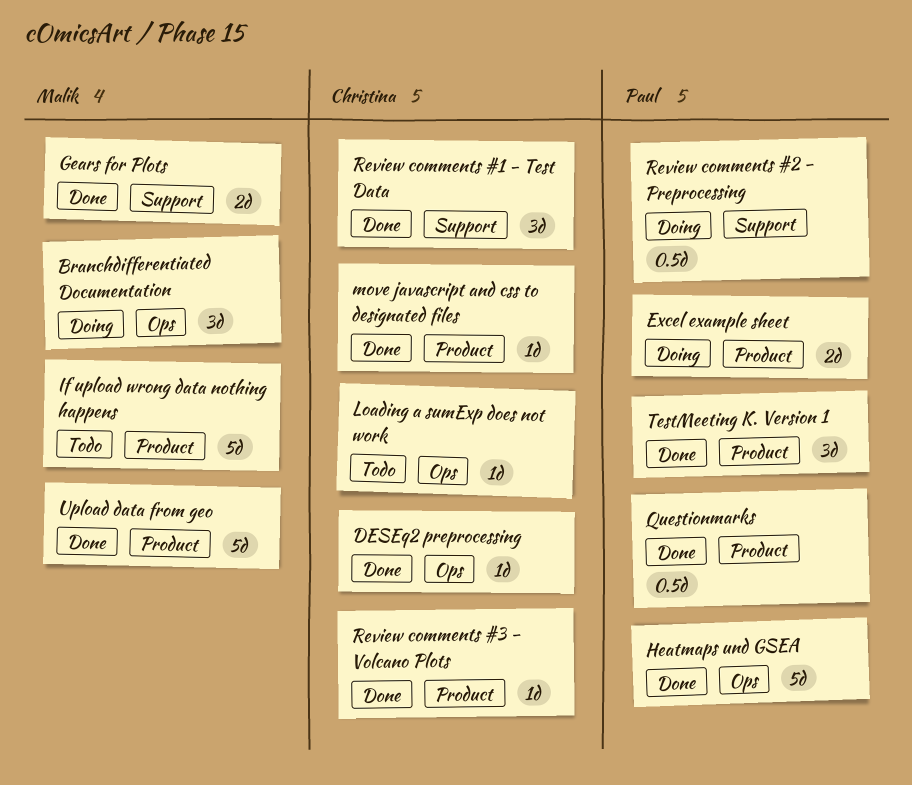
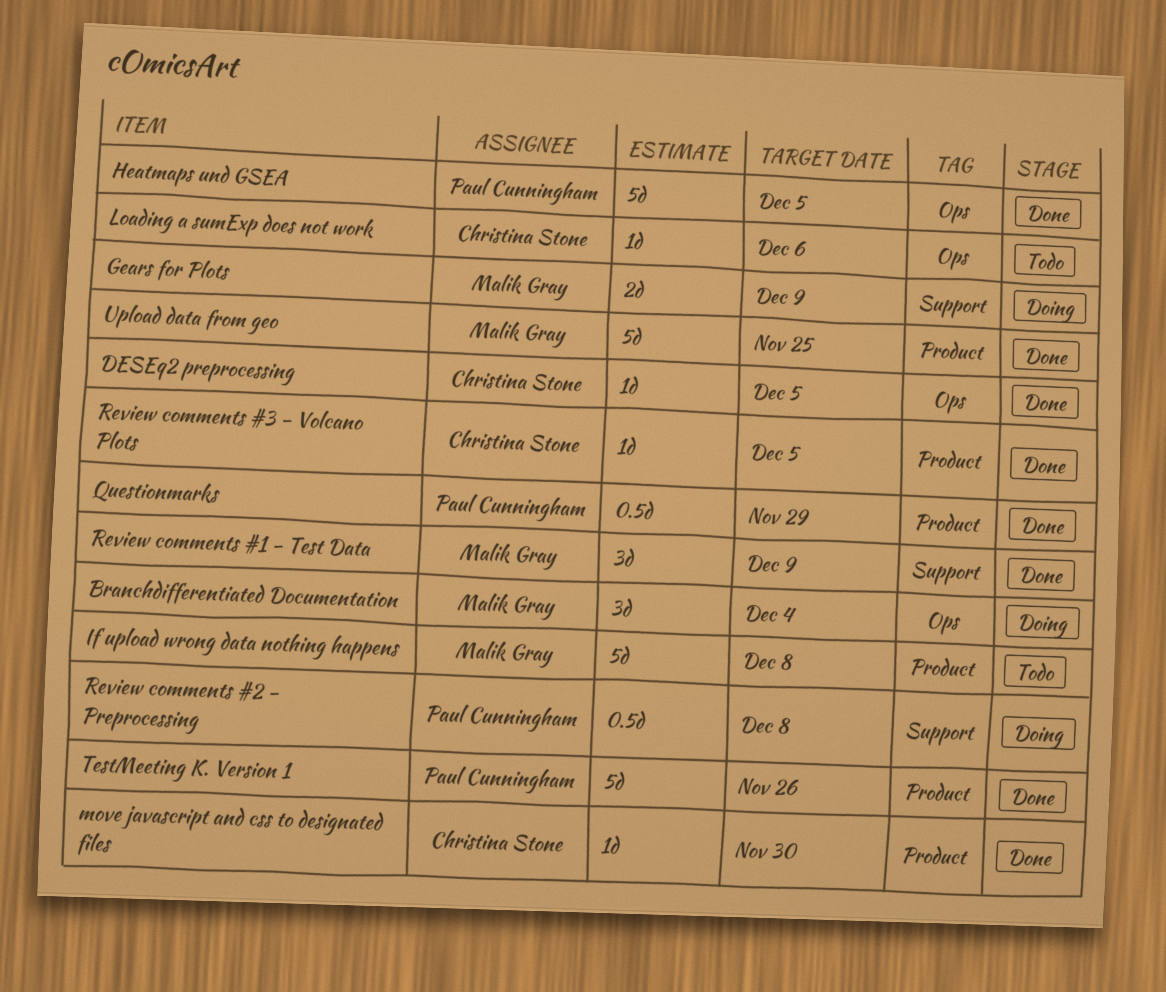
Excel example sheet: present -> none
Gears for Plots, status: Done -> Doing
Review comments #1 - Test Data, owner: Christina Stone -> Malik Gray
TestMeeting K. Version 1, estimate: 3d -> 5d

